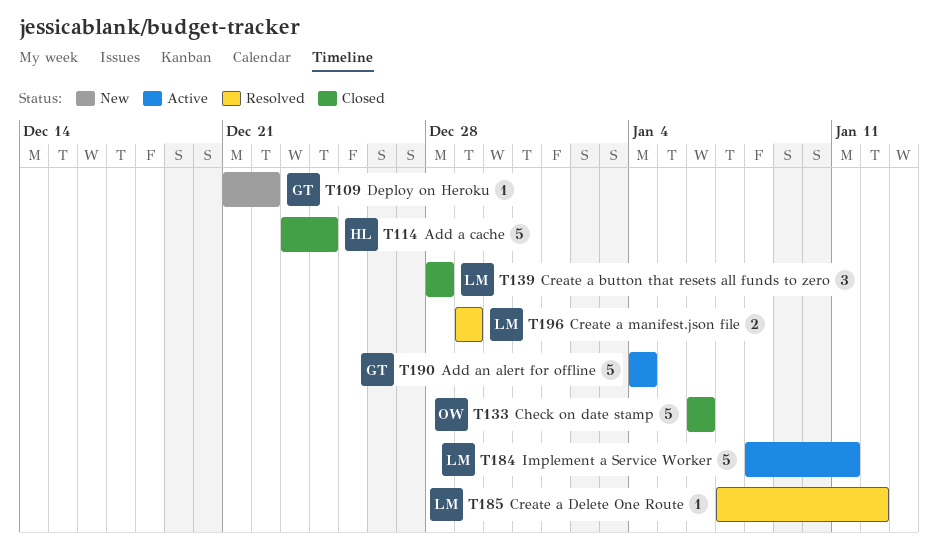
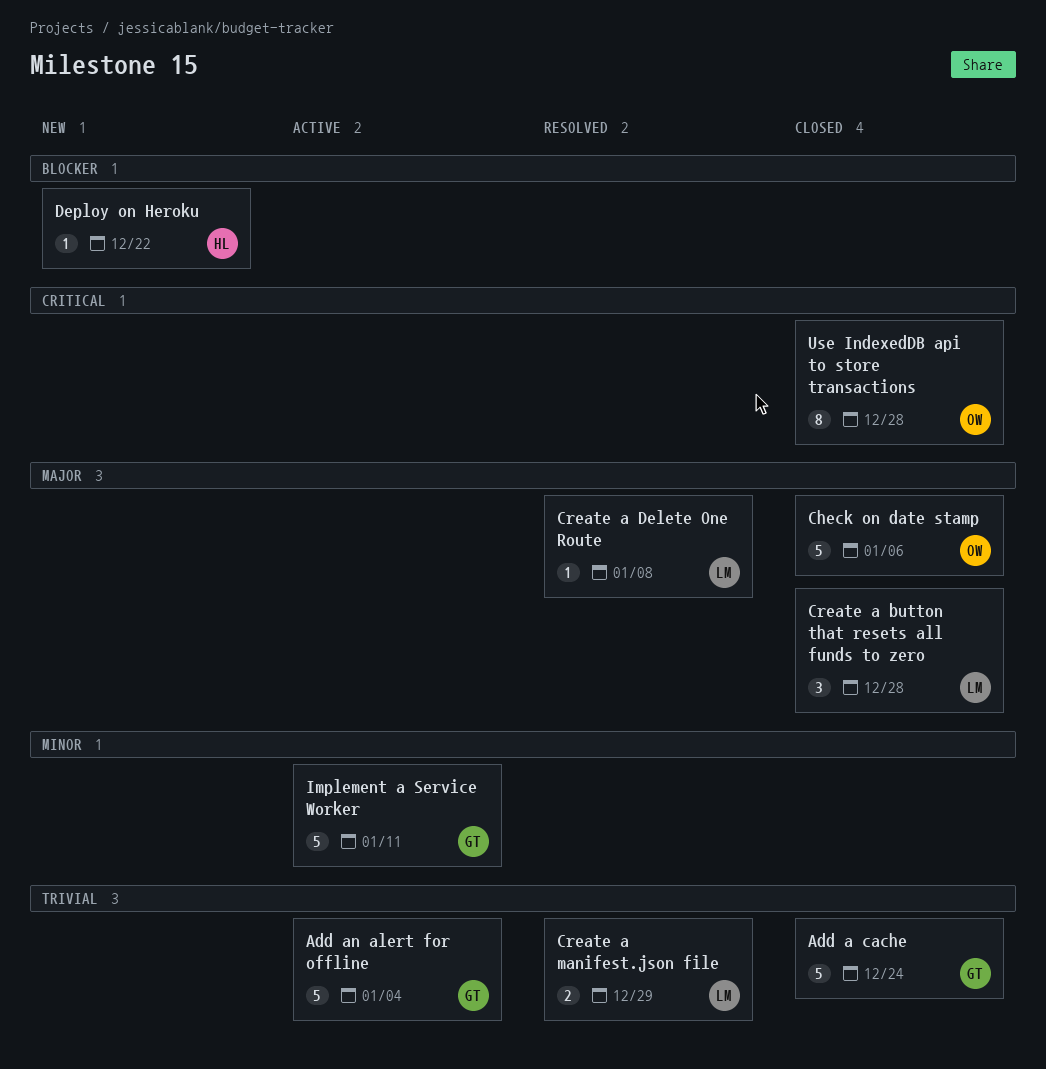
Add a cache, owner: HL -> GT
Create a Delete One Route, due: Jan 12 -> Jan 8
Deploy on Heroku, owner: GT -> HL
Implement a Service Worker, owner: LM -> GT
Use IndexedDB api to store transactions: none -> present

